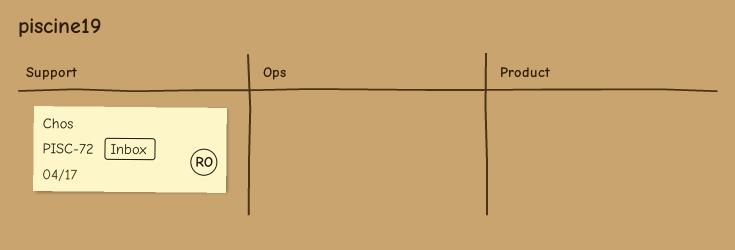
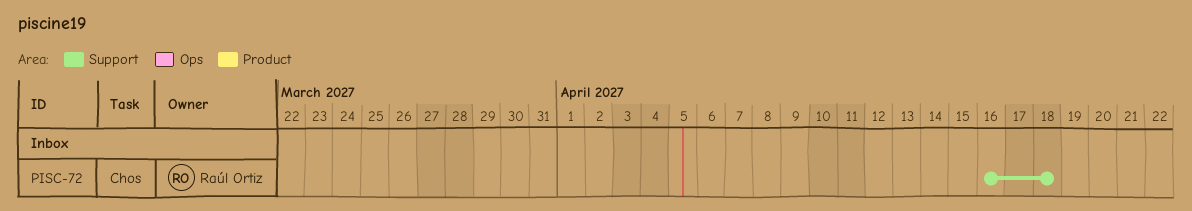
PISC-72, due: Apr 17 -> Apr 18

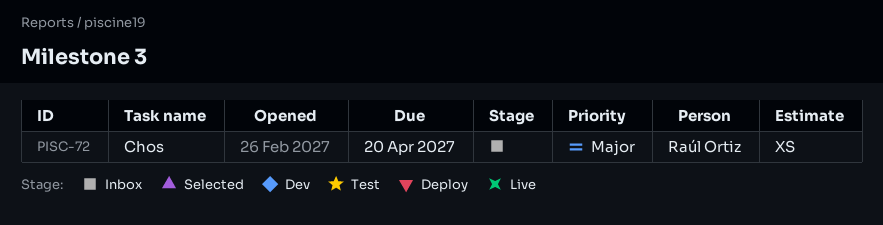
PISC-72, due: Apr 18 -> Apr 20

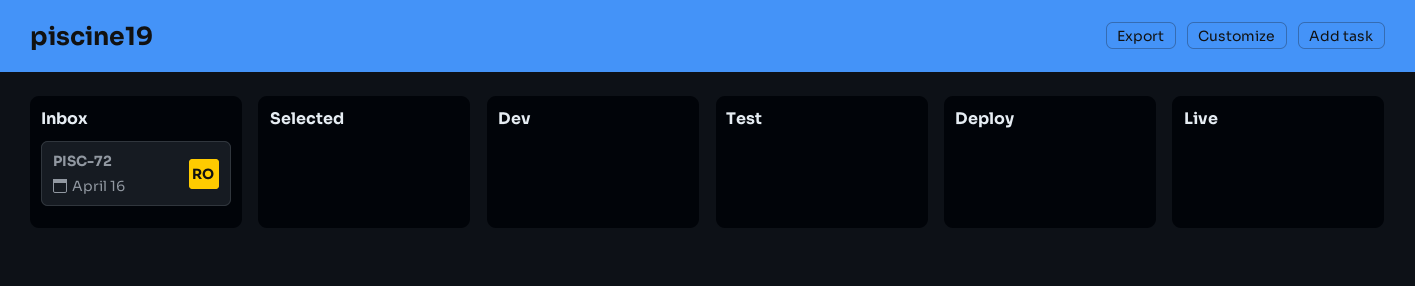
PISC-72, due: Apr 20 -> Apr 16

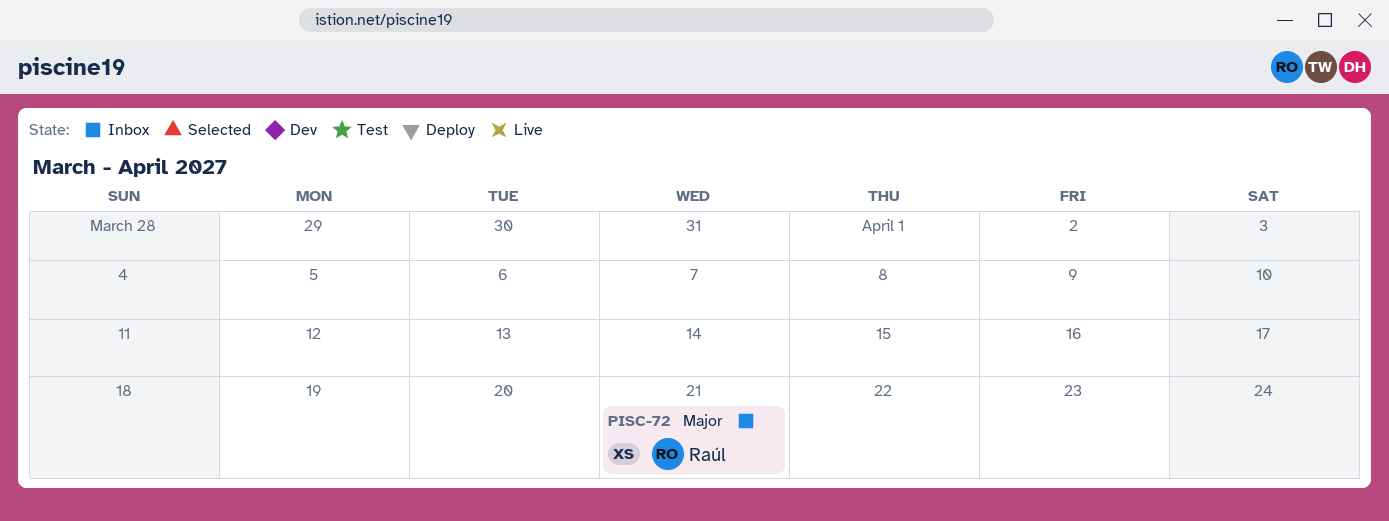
PISC-72, due: Apr 16 -> Apr 21

